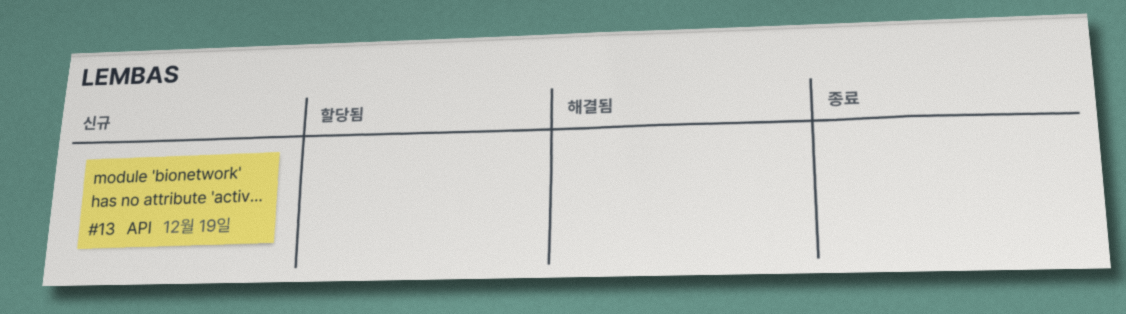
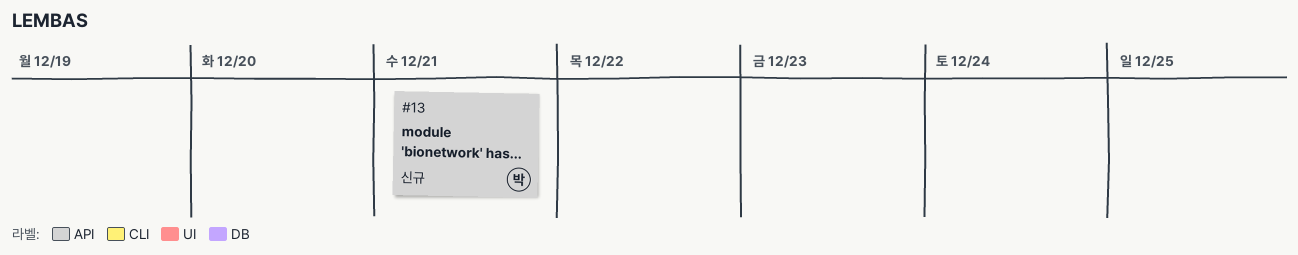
#13, due: Dec 19 -> Dec 21

